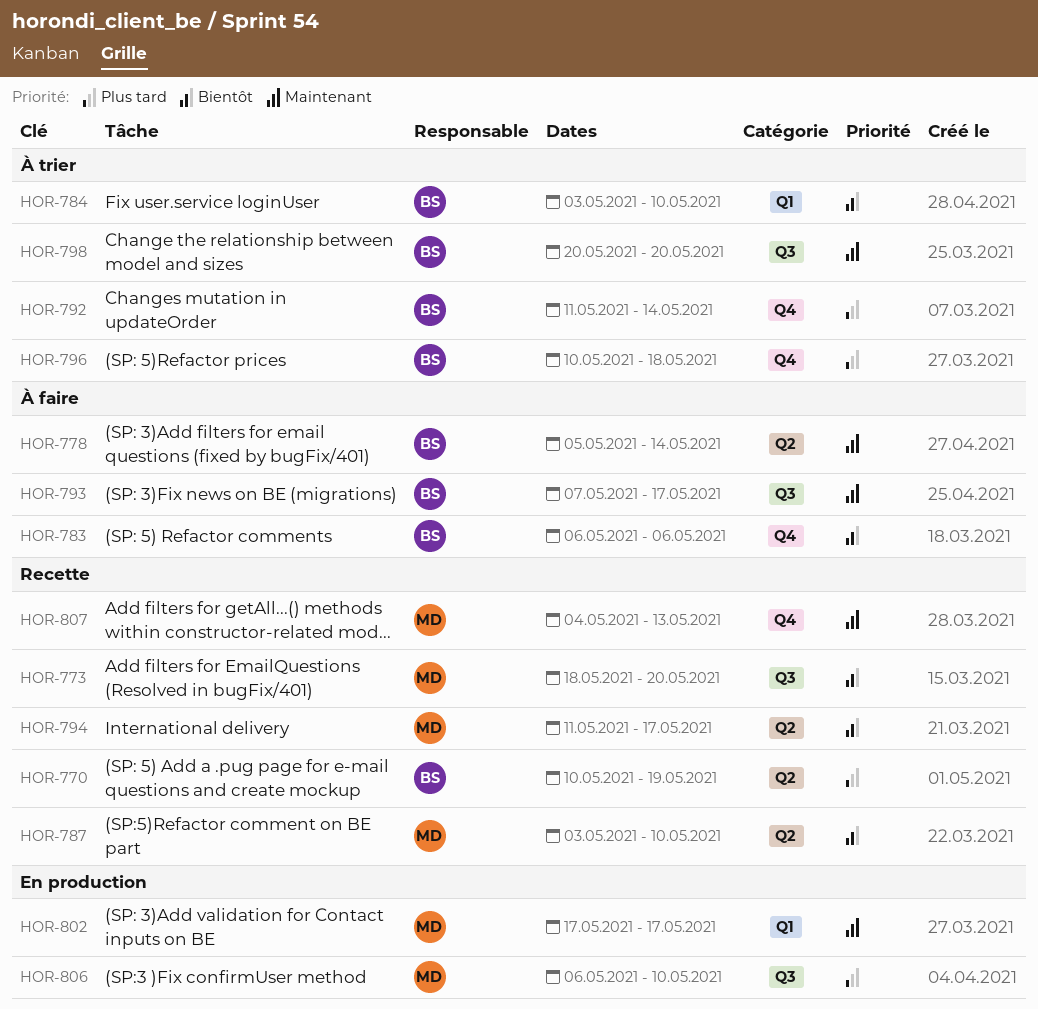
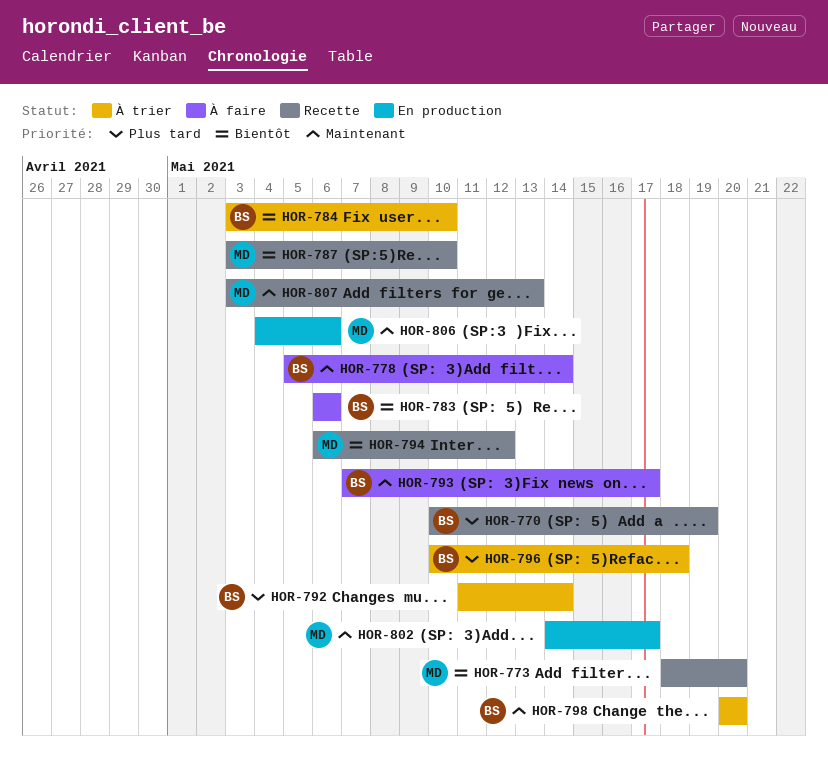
HOR-794, start: May 11 -> May 6
HOR-794, due: May 17 -> May 12
HOR-802, start: May 17 -> May 14
HOR-806, priority: Plus tard -> Maintenant
HOR-806, start: May 6 -> May 4
HOR-806, due: May 10 -> May 6
HOR-807, start: May 4 -> May 3

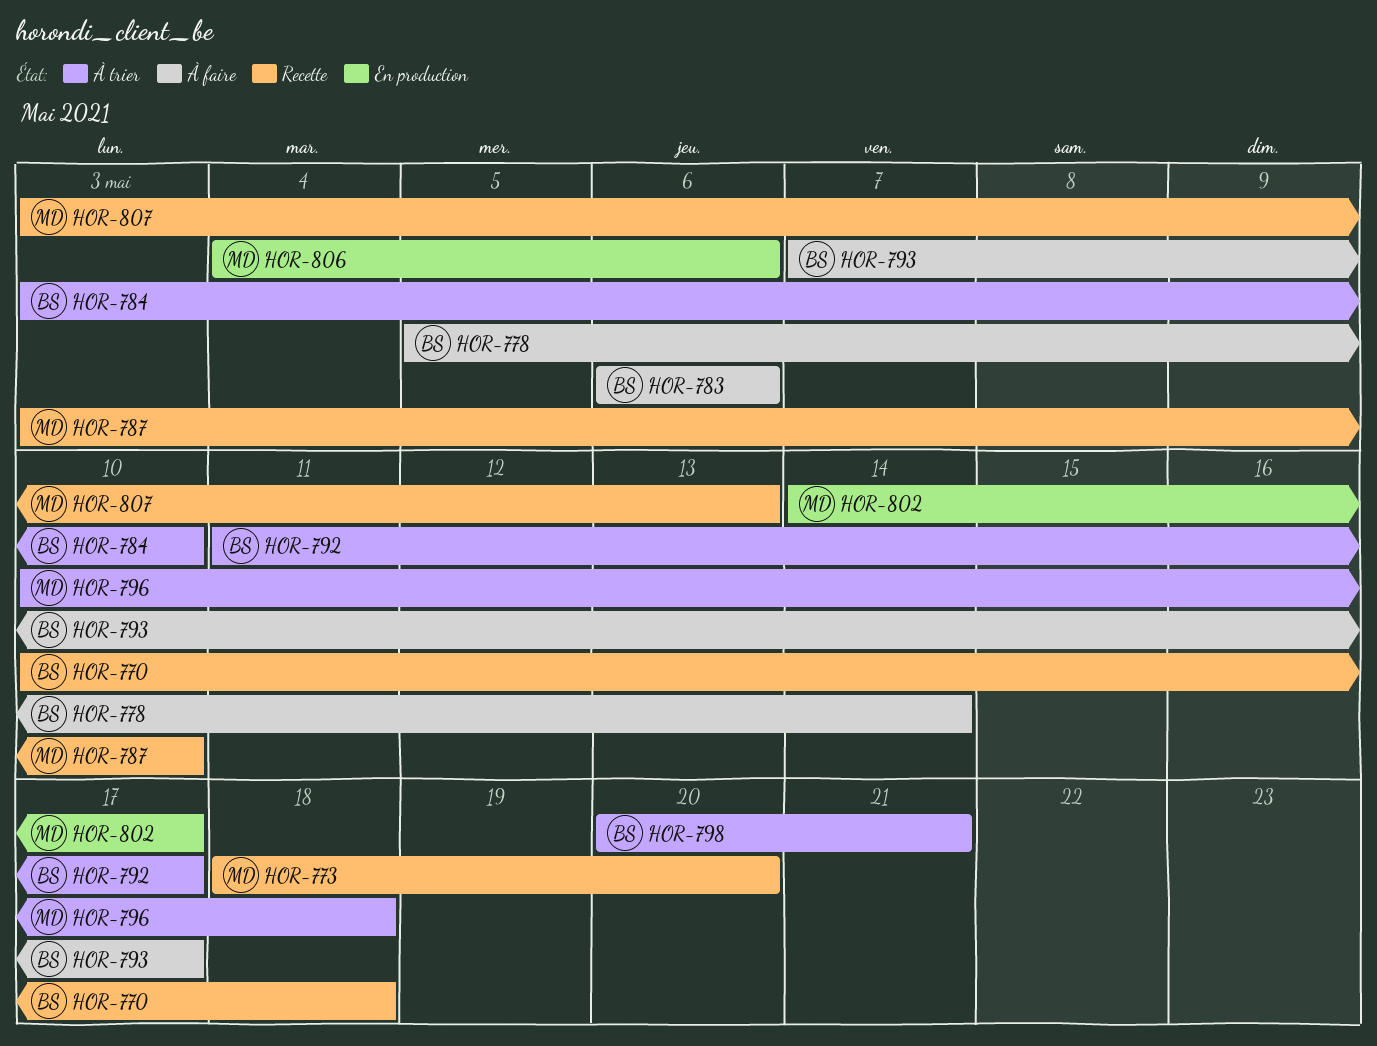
HOR-770, due: May 19 -> May 18
HOR-792, due: May 14 -> May 17
HOR-794: present -> none
HOR-796, owner: BS -> MD
HOR-798, due: May 20 -> May 21

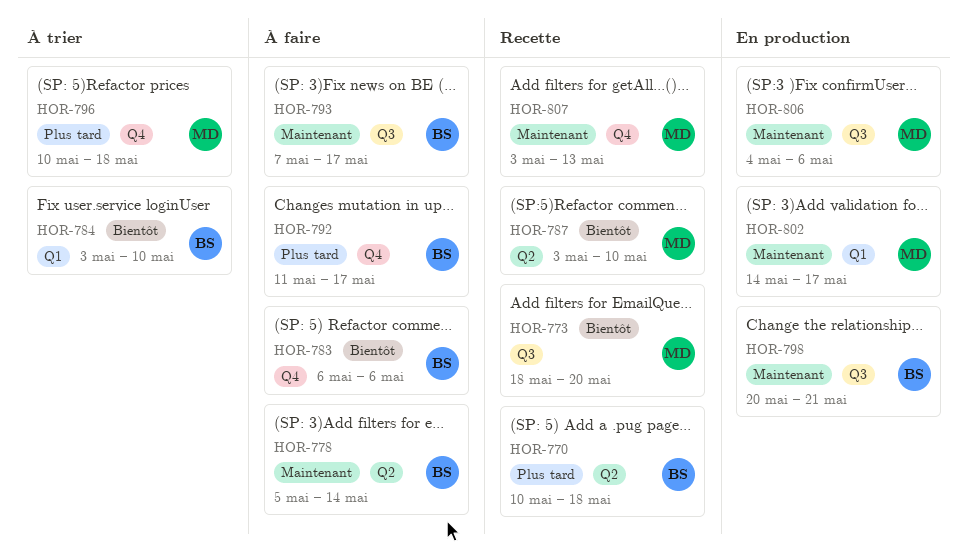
HOR-792, status: À trier -> À faire
HOR-798, status: À trier -> En production

